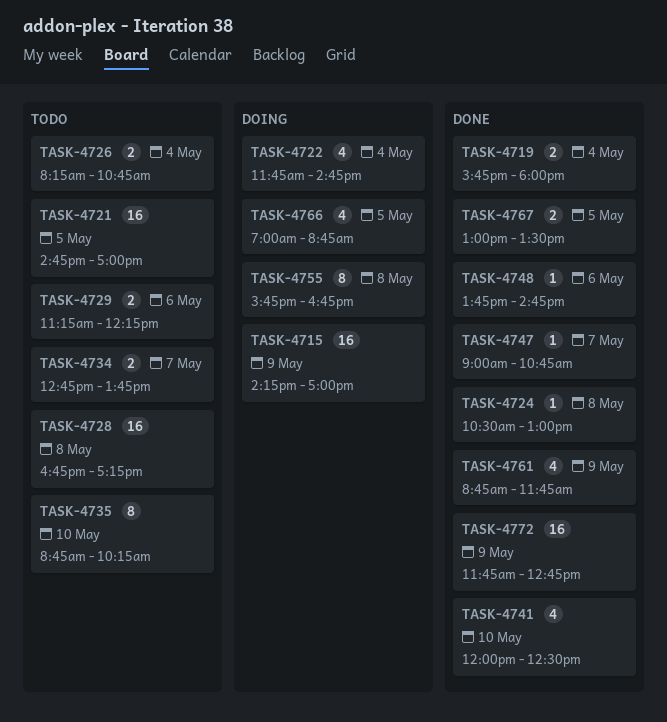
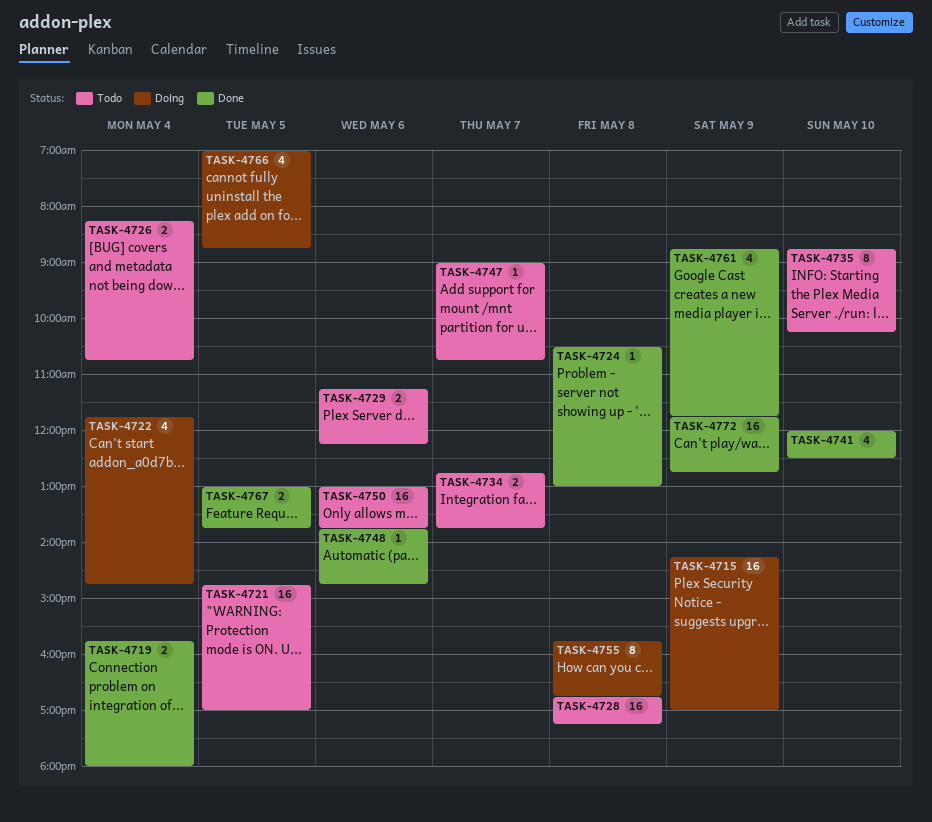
TASK-4747, status: Done -> Todo
TASK-4750: none -> present
TASK-4767, ends: 13:30 -> 13:45

